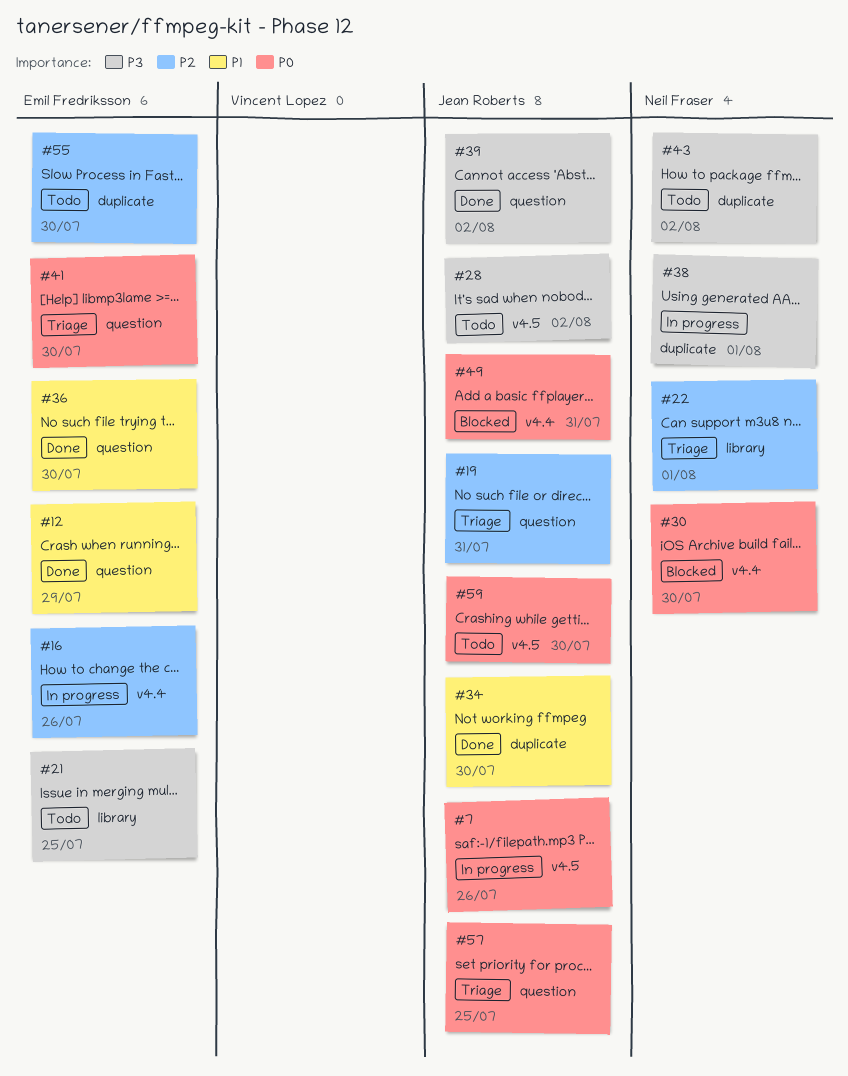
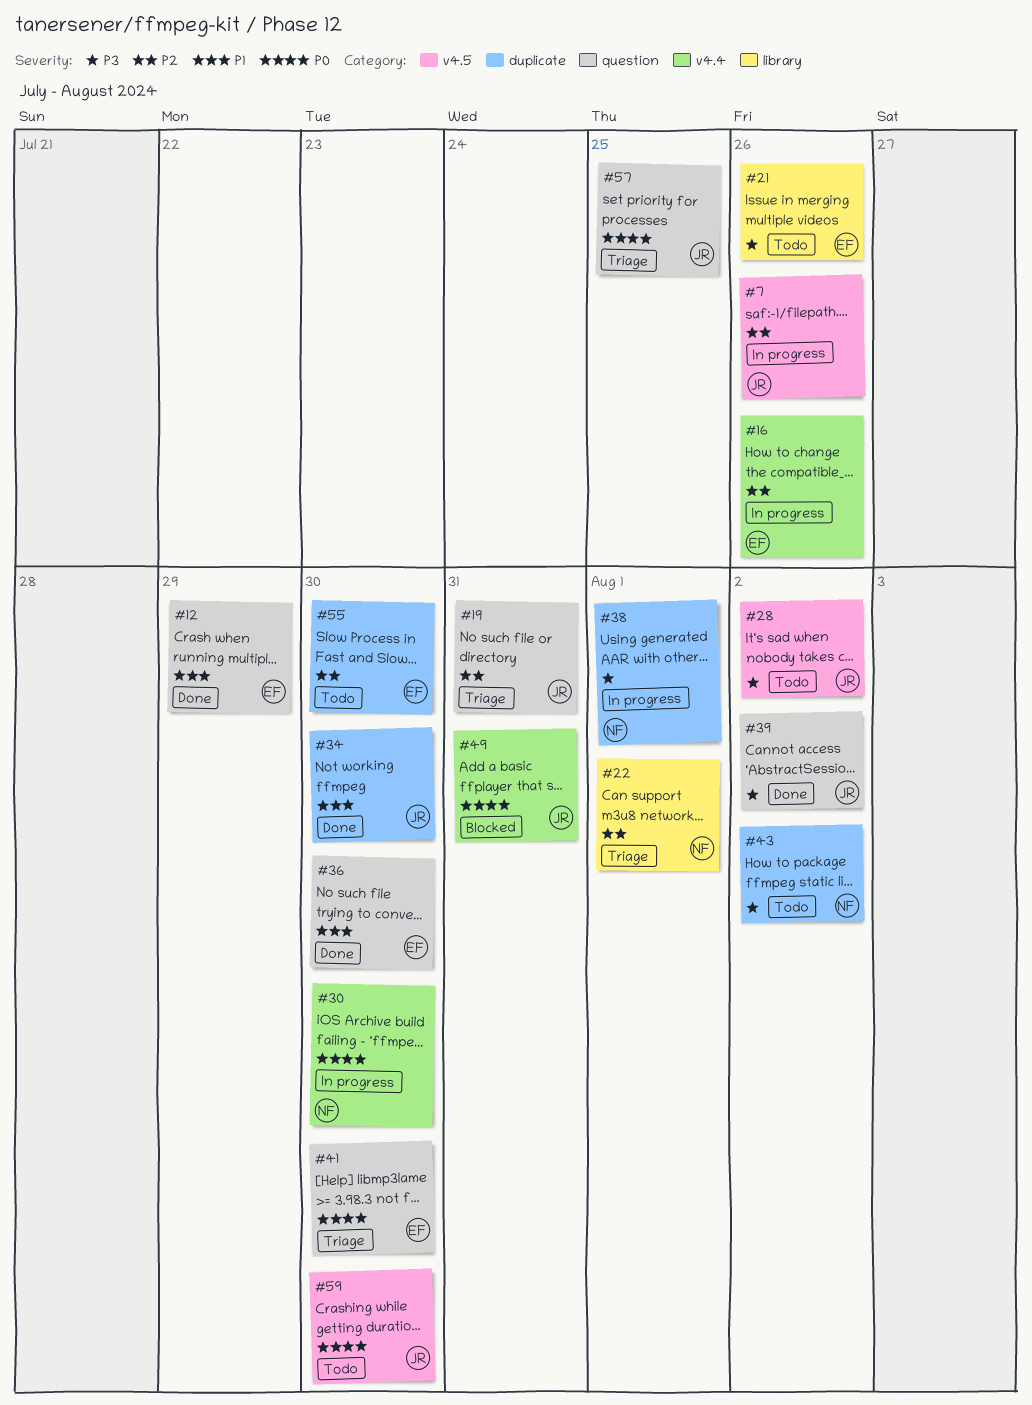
#7, priority: P0 -> P2
#21, due: Jul 25 -> Jul 26
#30, status: Blocked -> In progress

